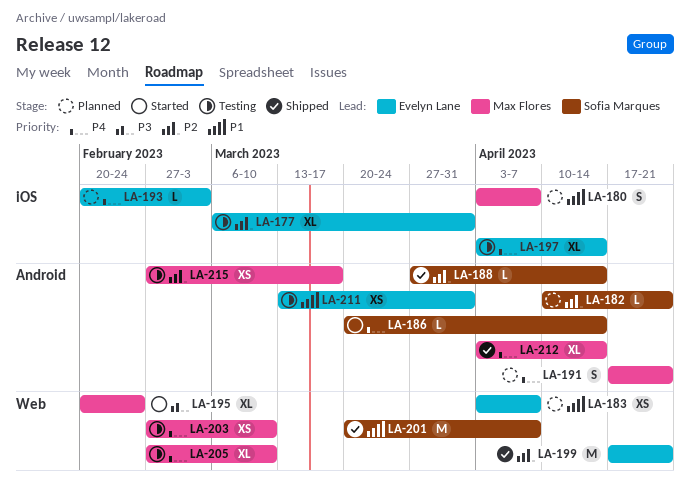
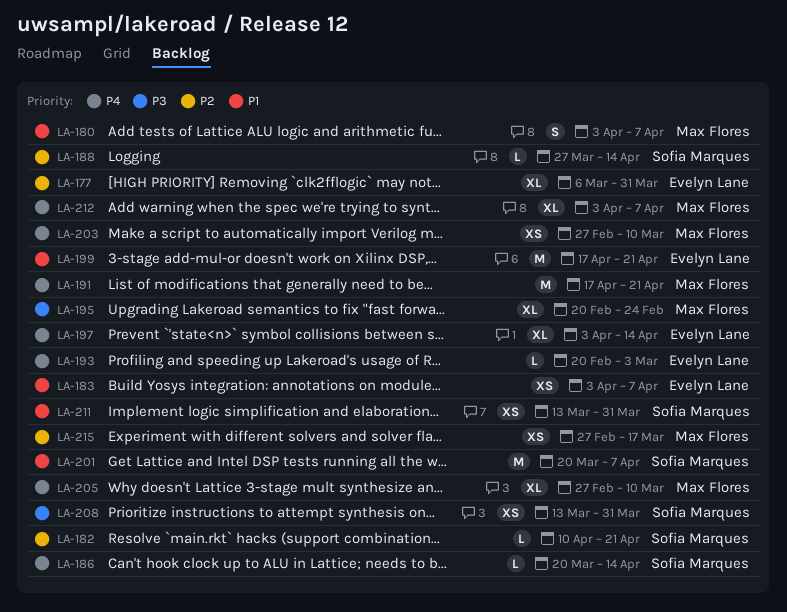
LA-191, estimate: S -> M
LA-199, priority: P2 -> P1
LA-208: none -> present
LA-211, owner: Evelyn Lane -> Sofia Marques
LA-212, due: Apr 14 -> Apr 7

